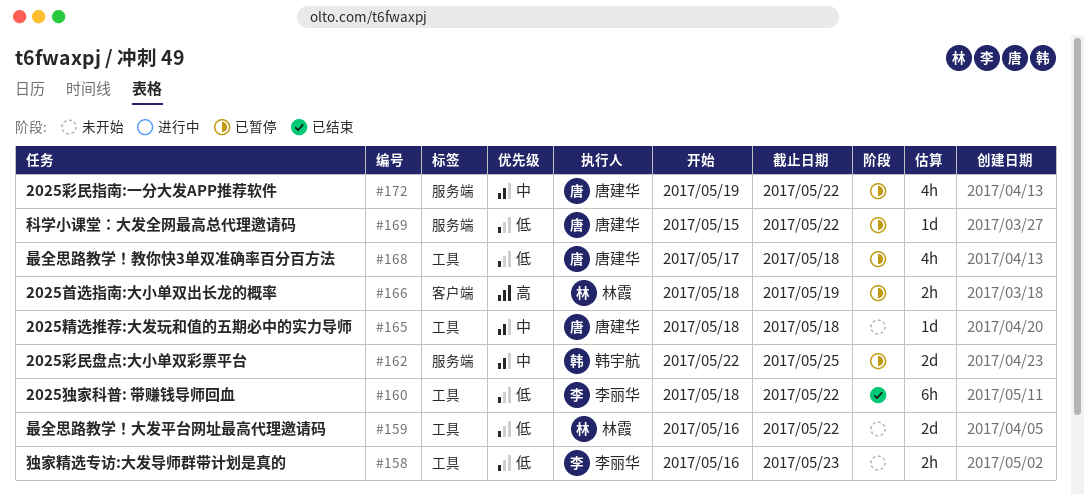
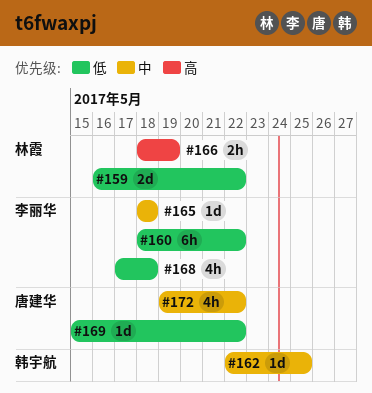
#158: present -> none
#162, estimate: 2d -> 1d
#165, owner: 唐建华 -> 李丽华
#168, owner: 唐建华 -> 李丽华

